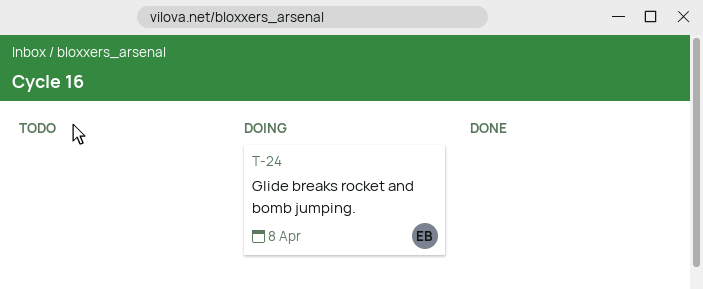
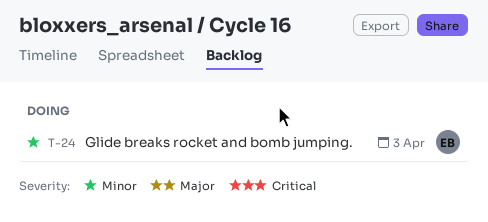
T-24, due: Apr 8 -> Apr 3

